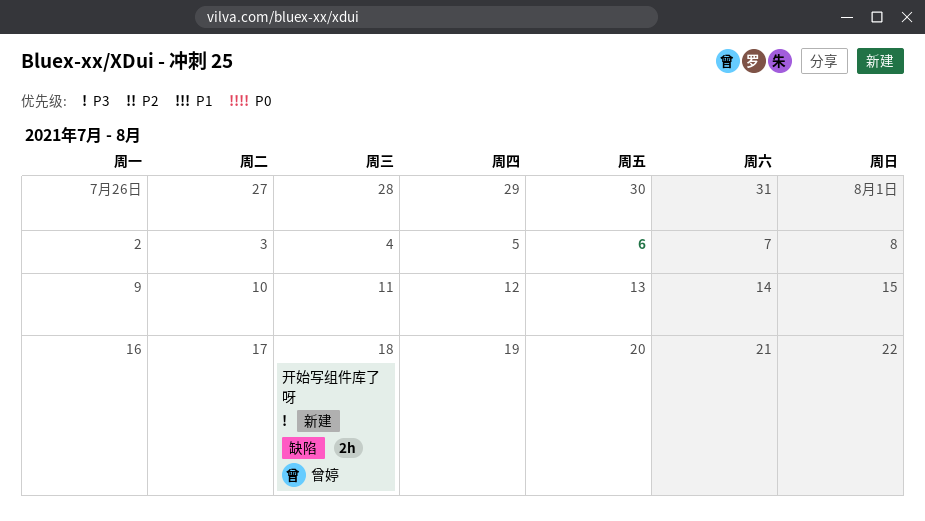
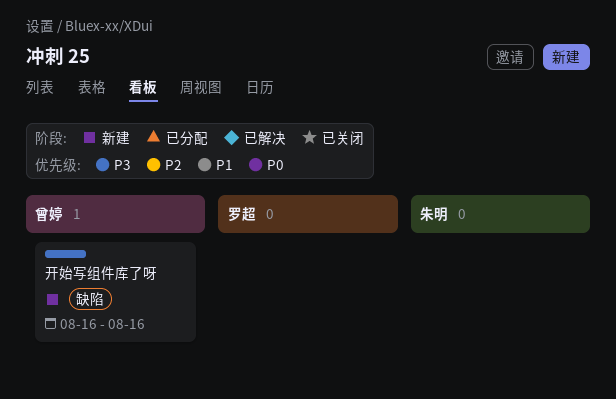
开始写组件库了呀, due: Aug 18 -> Aug 16

